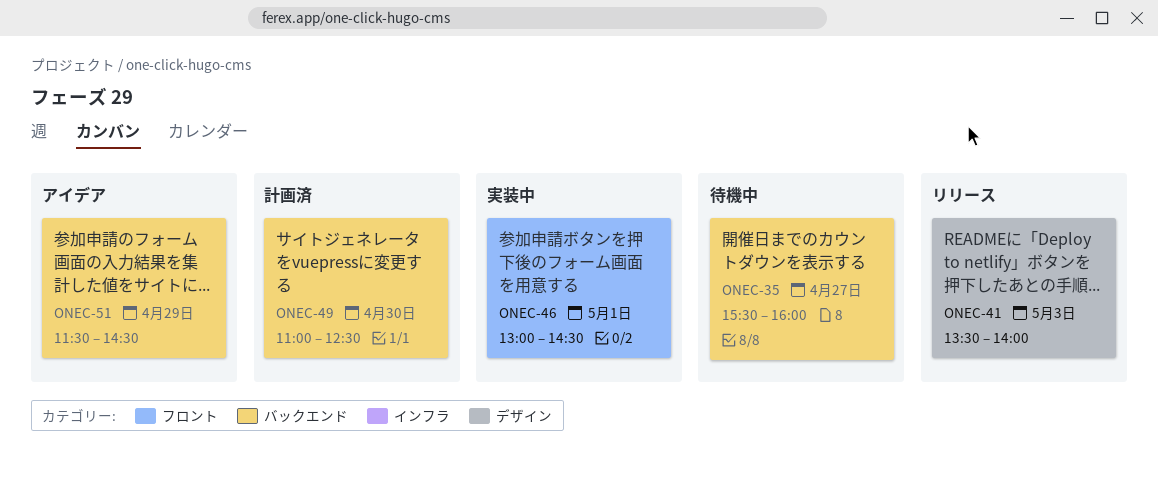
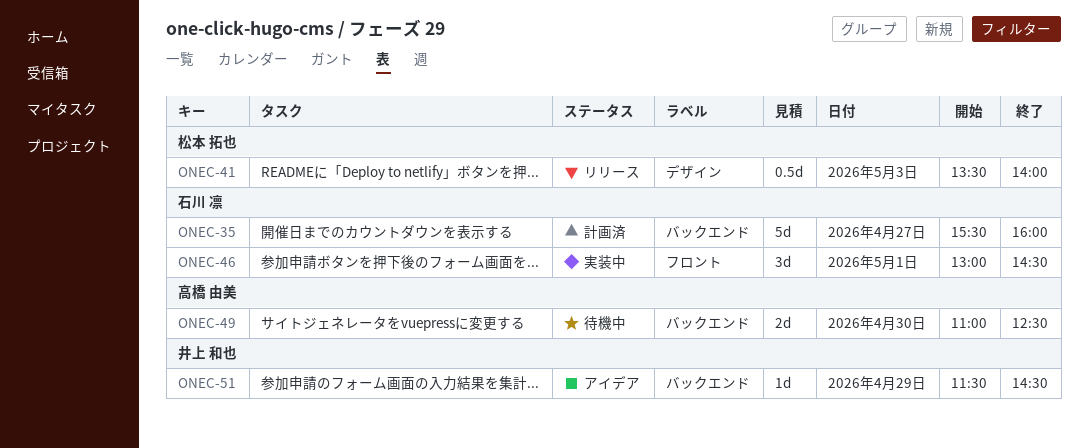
ONEC-35, status: 待機中 -> 計画済
ONEC-49, status: 計画済 -> 待機中

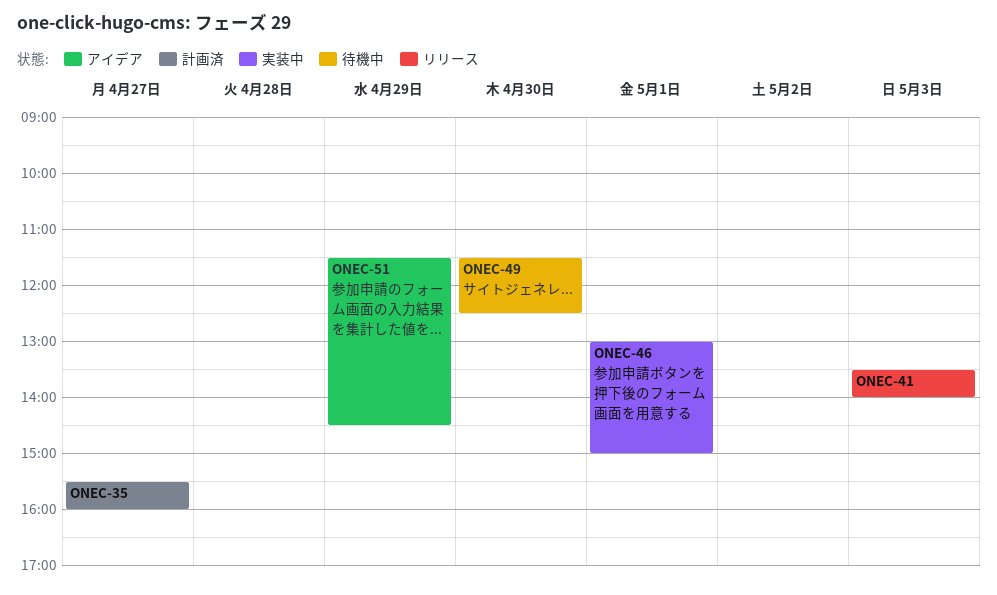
ONEC-46, ends: 14:30 -> 15:00
ONEC-49, begins: 11:00 -> 11:30

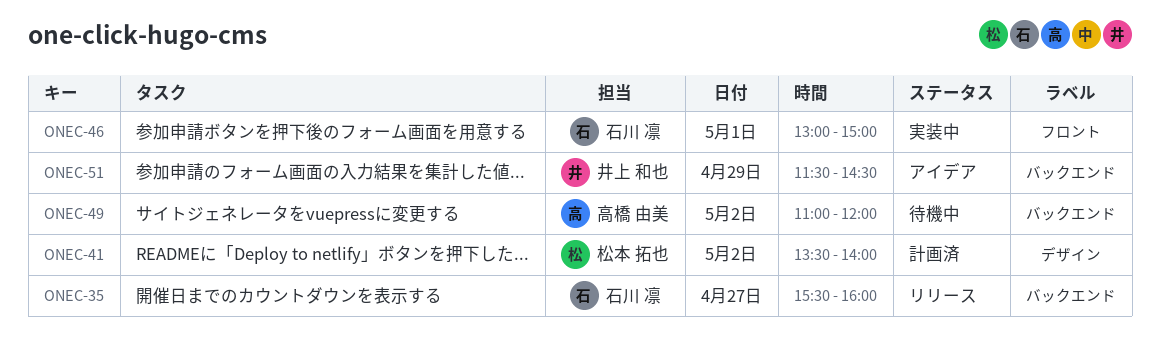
ONEC-35, status: 計画済 -> リリース
ONEC-41, status: リリース -> 計画済
ONEC-41, day: May 3 -> May 2
ONEC-49, day: Apr 30 -> May 2
ONEC-49, begins: 11:30 -> 11:00
ONEC-49, ends: 12:30 -> 12:00

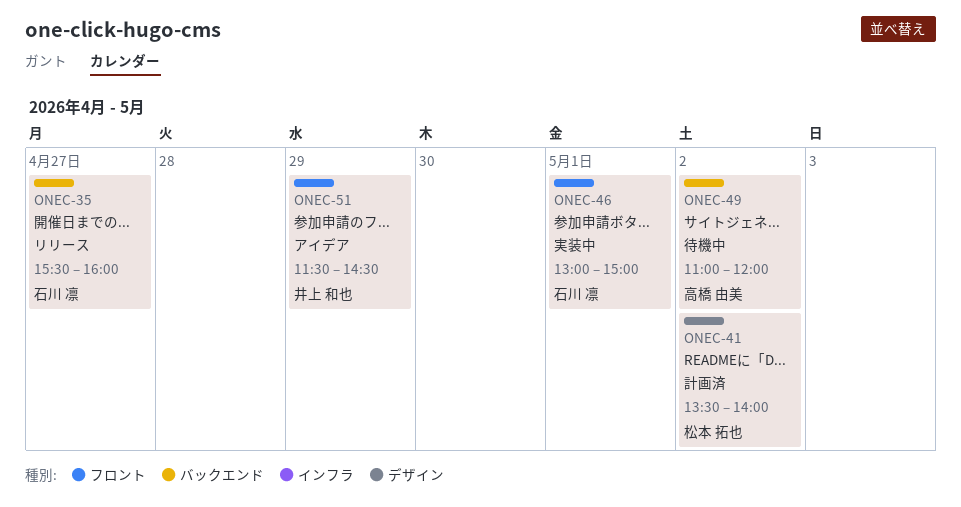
ONEC-51, label: バックエンド -> フロント

